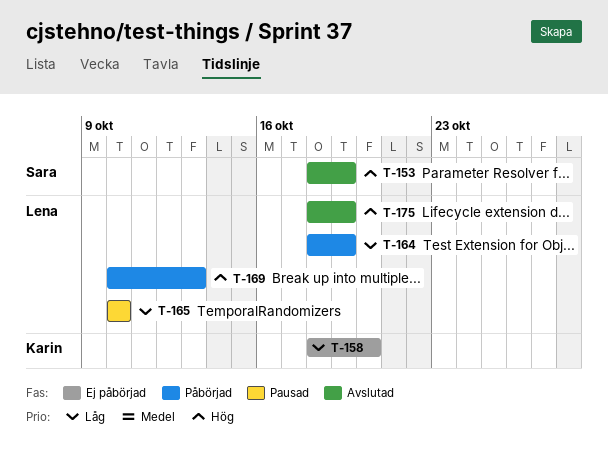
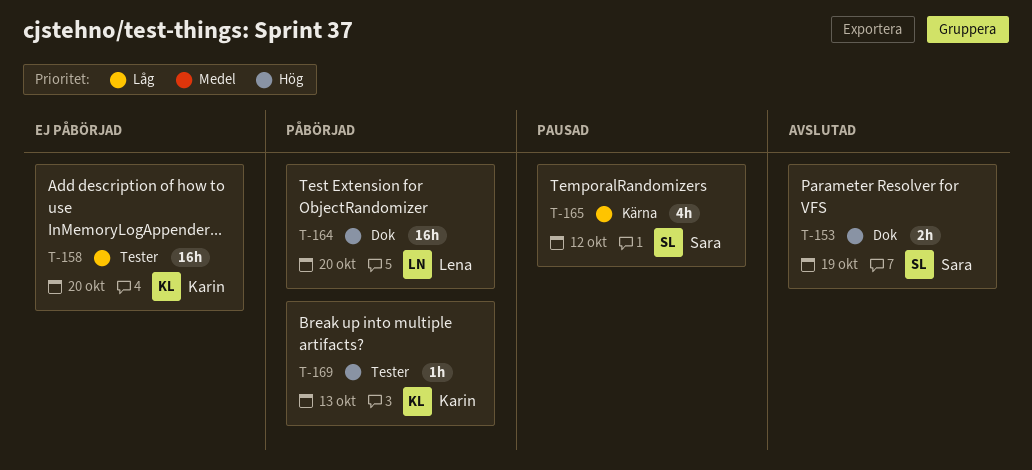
T-164, priority: Låg -> Hög
T-164, due: Oct 19 -> Oct 20
T-165, owner: Lena -> Sara
T-165, due: Oct 10 -> Oct 12
T-169, owner: Lena -> Karin
T-175: present -> none

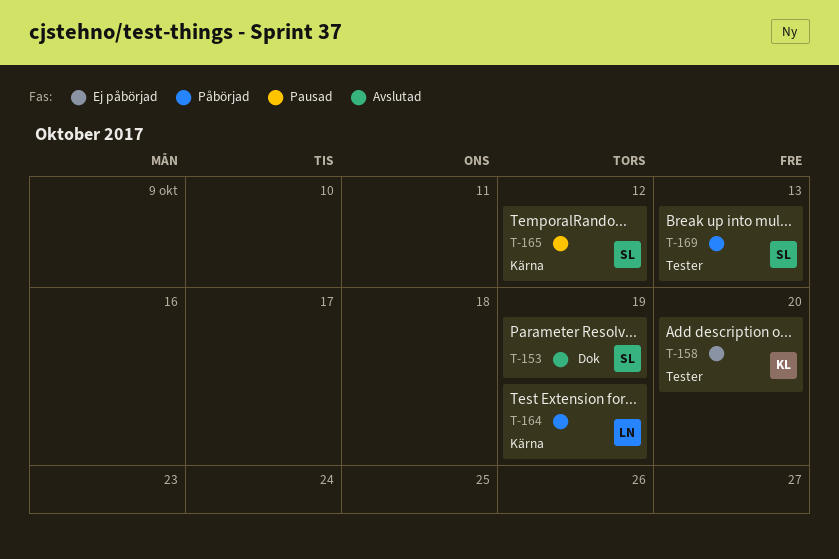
T-164, label: Dok -> Kärna
T-164, due: Oct 20 -> Oct 19
T-169, owner: Karin -> Sara

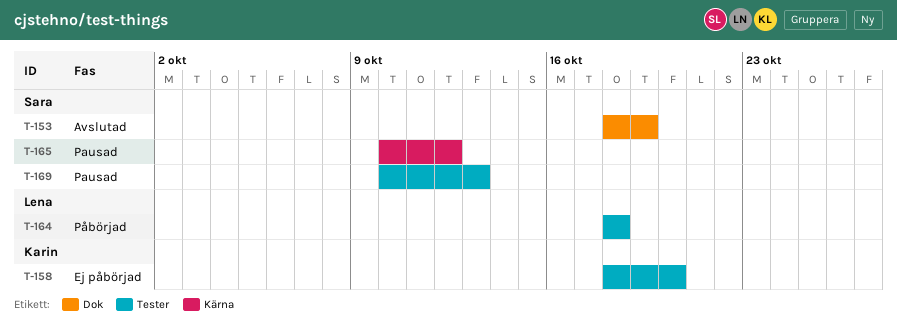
T-164, label: Kärna -> Tester
T-164, due: Oct 19 -> Oct 18
T-169, status: Påbörjad -> Pausad

